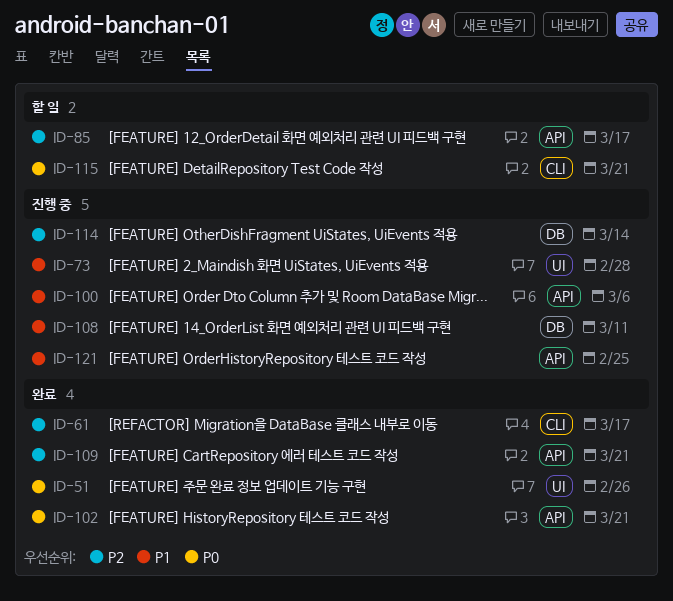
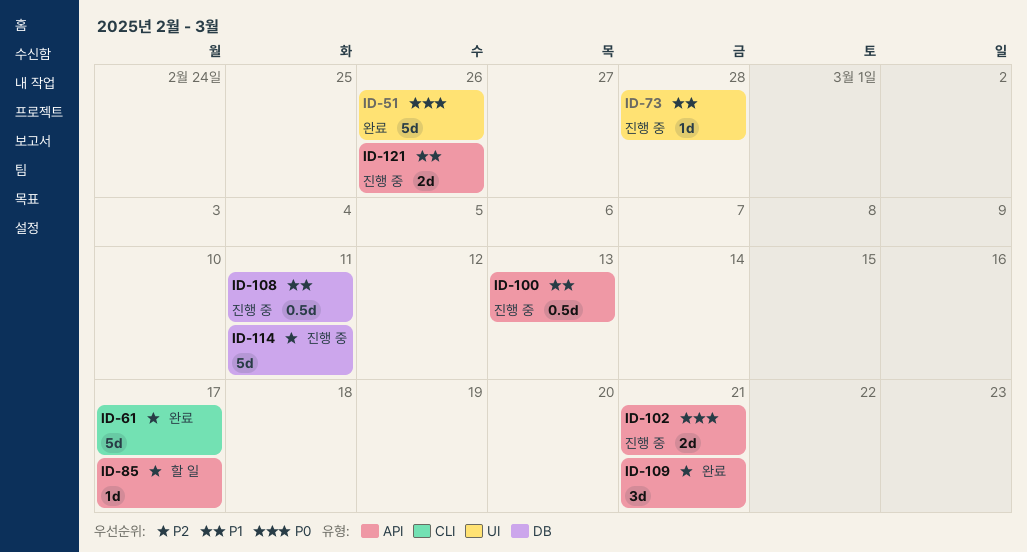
ID-100, due: Mar 6 -> Mar 13
ID-102, status: 완료 -> 진행 중
ID-114, due: Mar 14 -> Mar 11
ID-115: present -> none
ID-121, due: Feb 25 -> Feb 26

